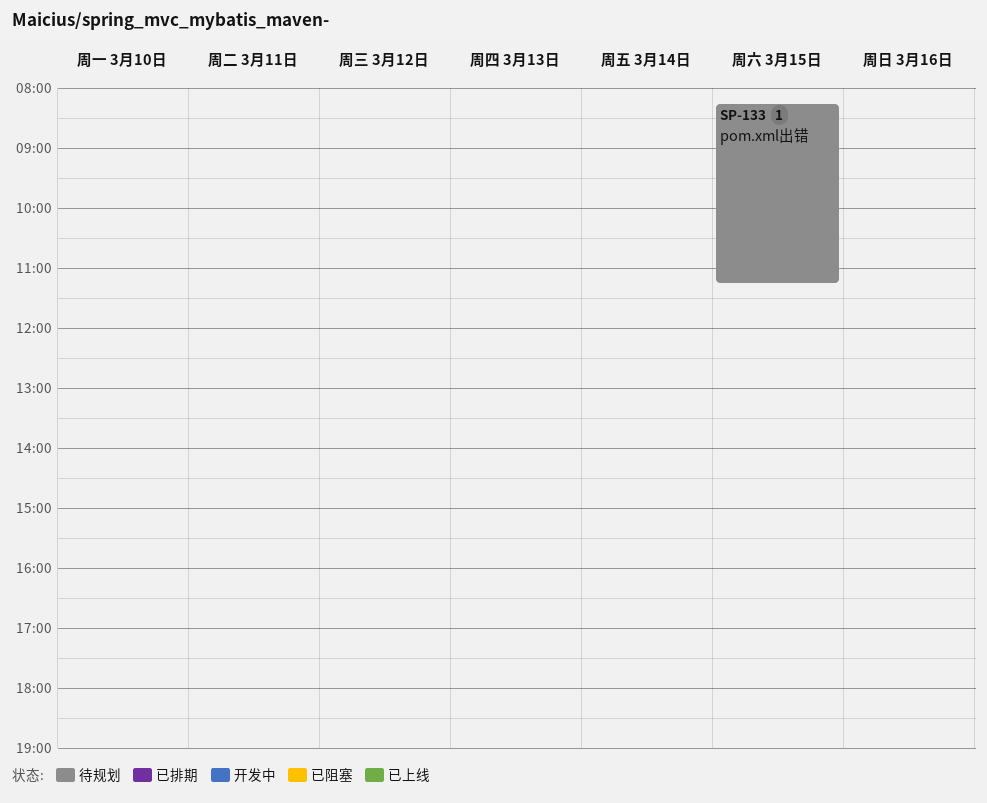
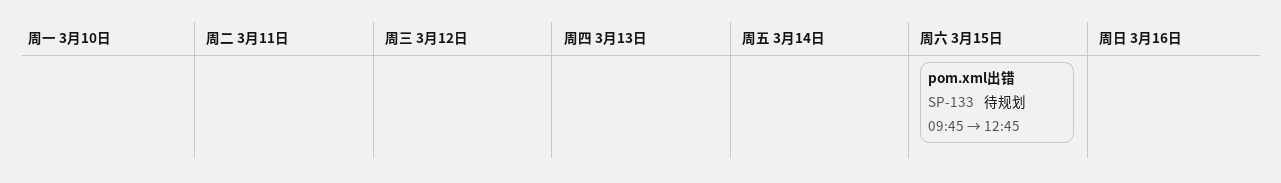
SP-133, begins: 08:15 -> 09:45
SP-133, ends: 11:15 -> 12:45

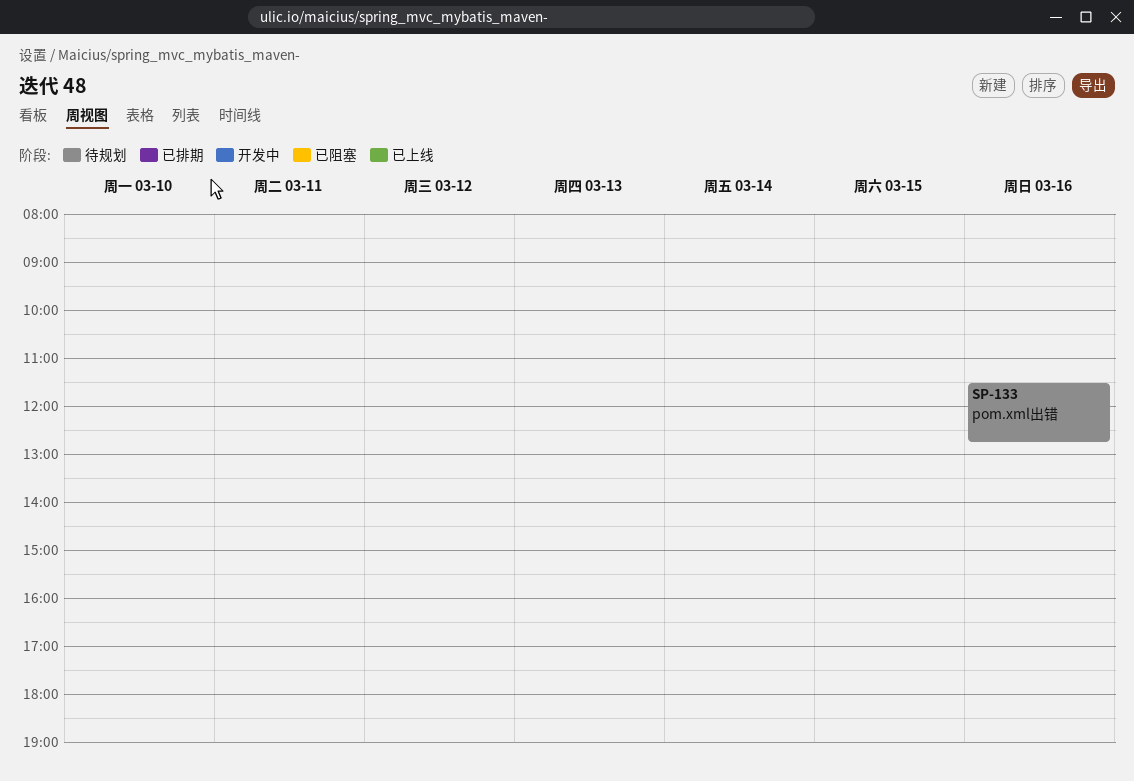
SP-133, day: Mar 15 -> Mar 16
SP-133, begins: 09:45 -> 11:30

